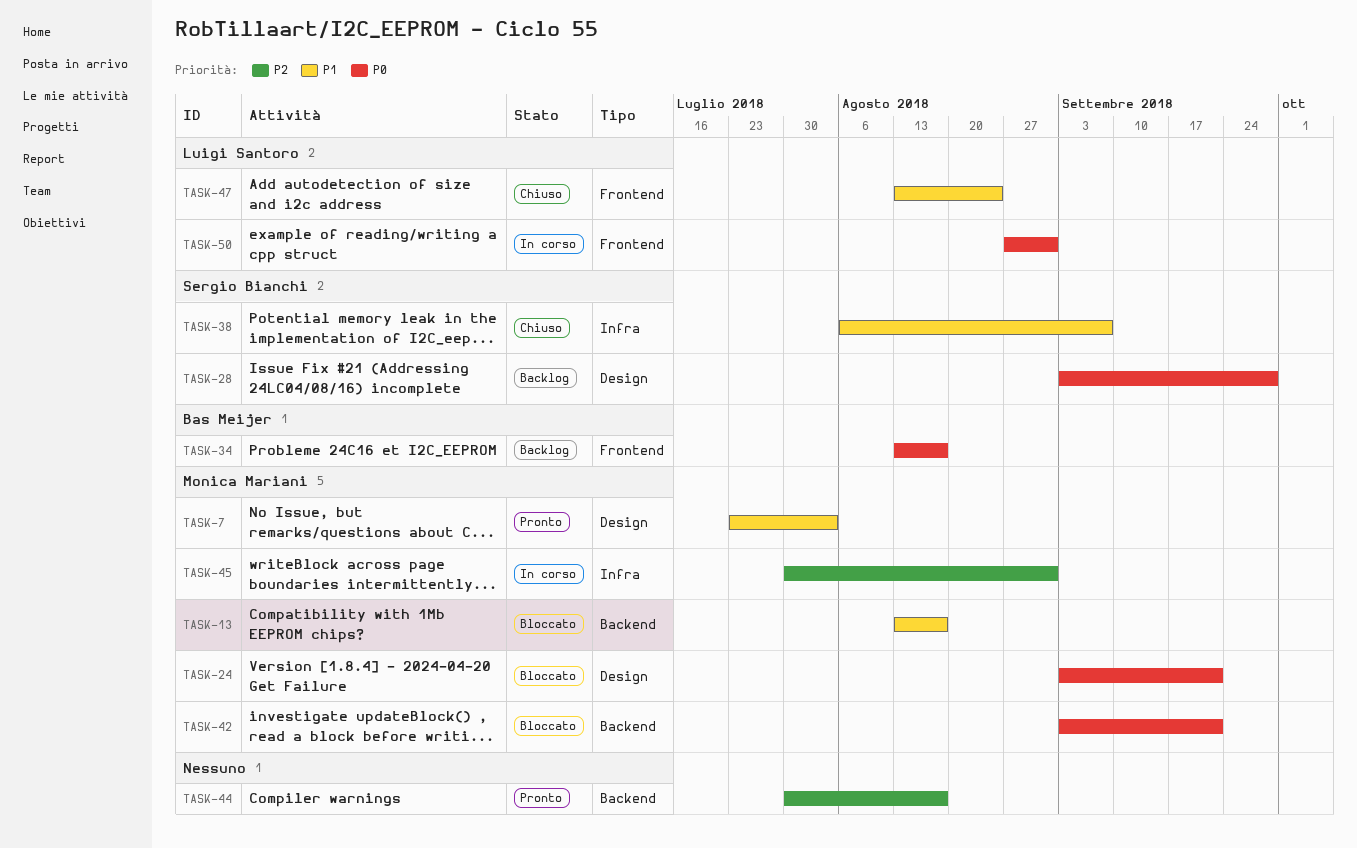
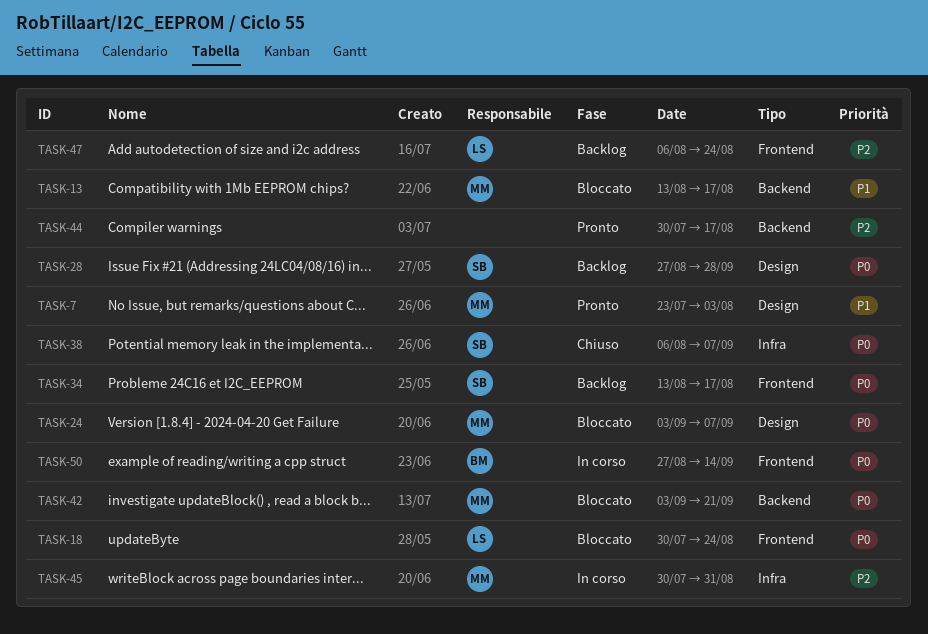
TASK-18: none -> present
TASK-24, due: Sep 21 -> Sep 7
TASK-28, start: Sep 3 -> Aug 27
TASK-34, owner: Bas Meijer -> Sergio Bianchi
TASK-38, priority: P1 -> P0
TASK-47, status: Chiuso -> Backlog
TASK-47, priority: P1 -> P2
TASK-47, start: Aug 13 -> Aug 6
TASK-50, owner: Luigi Santoro -> Bas Meijer
TASK-50, due: Aug 31 -> Sep 14

